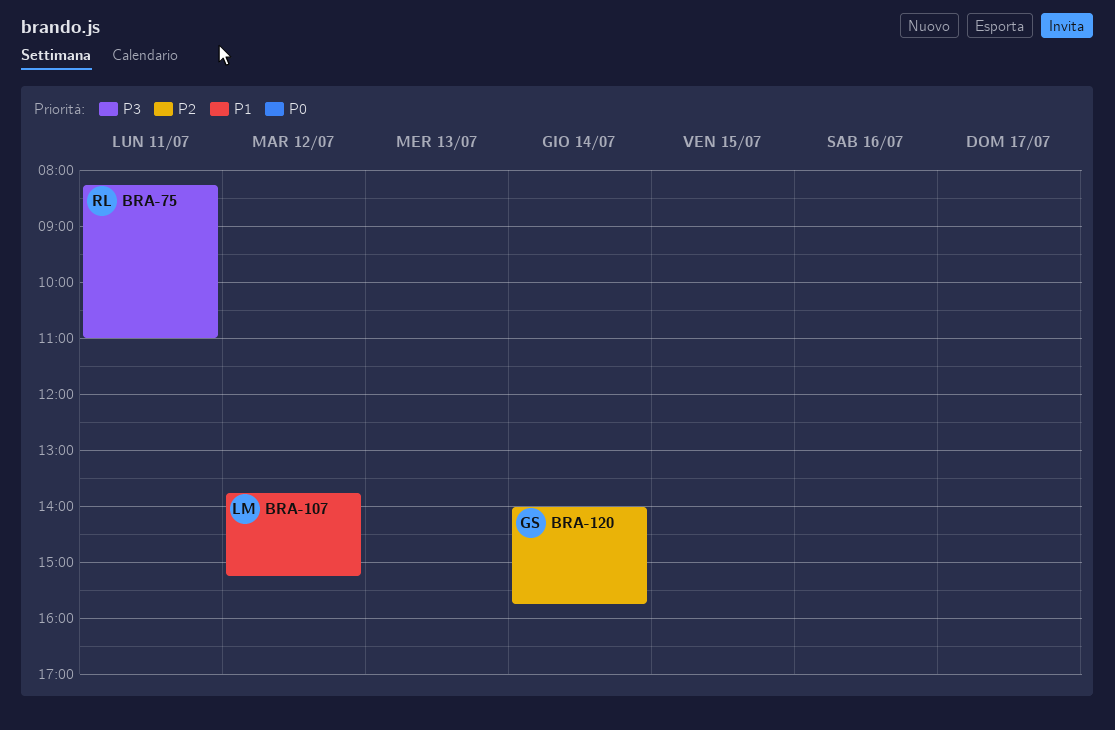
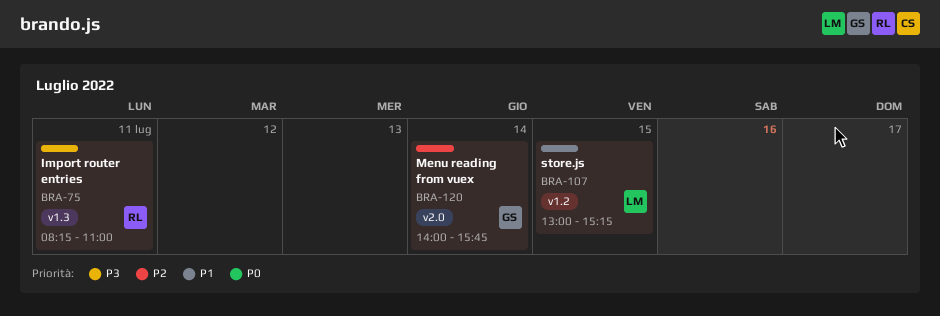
BRA-107, day: Jul 12 -> Jul 15
BRA-107, begins: 13:45 -> 13:00

